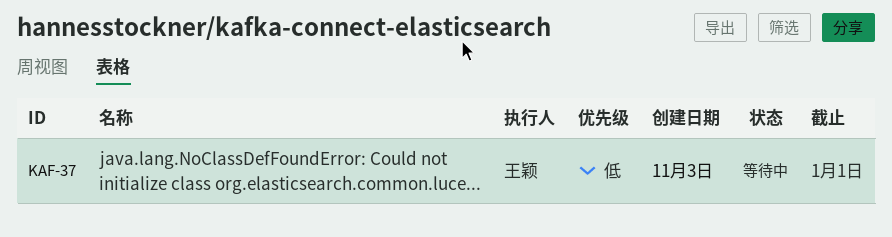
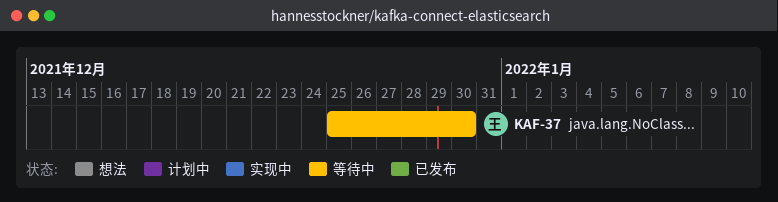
KAF-37, due: Jan 1 -> Dec 30

